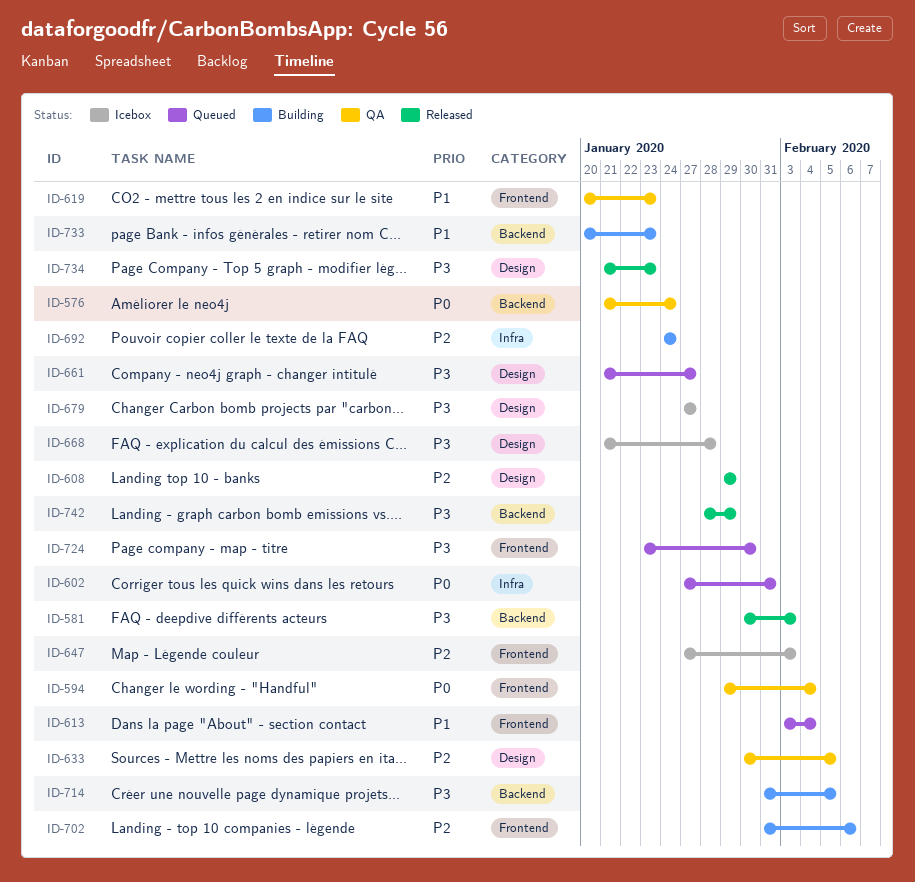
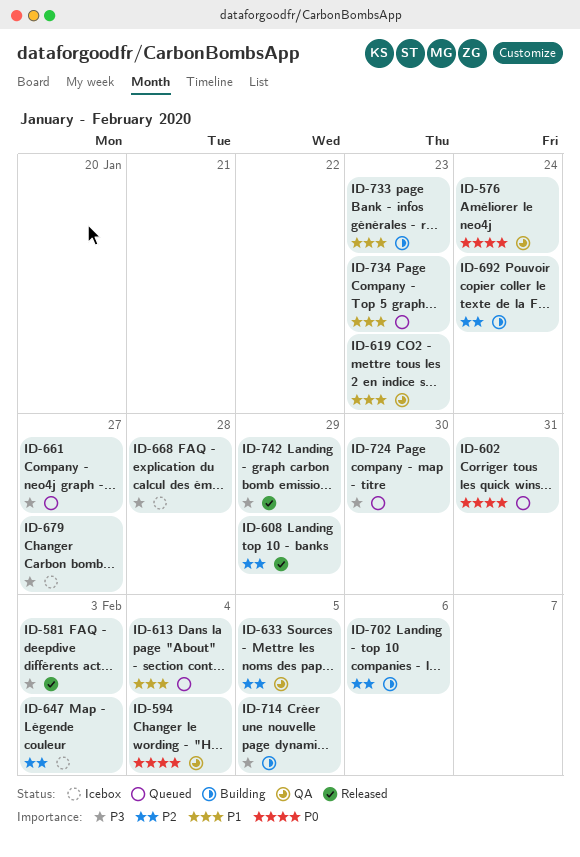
ID-734, status: Released -> Queued
ID-734, priority: P3 -> P1

